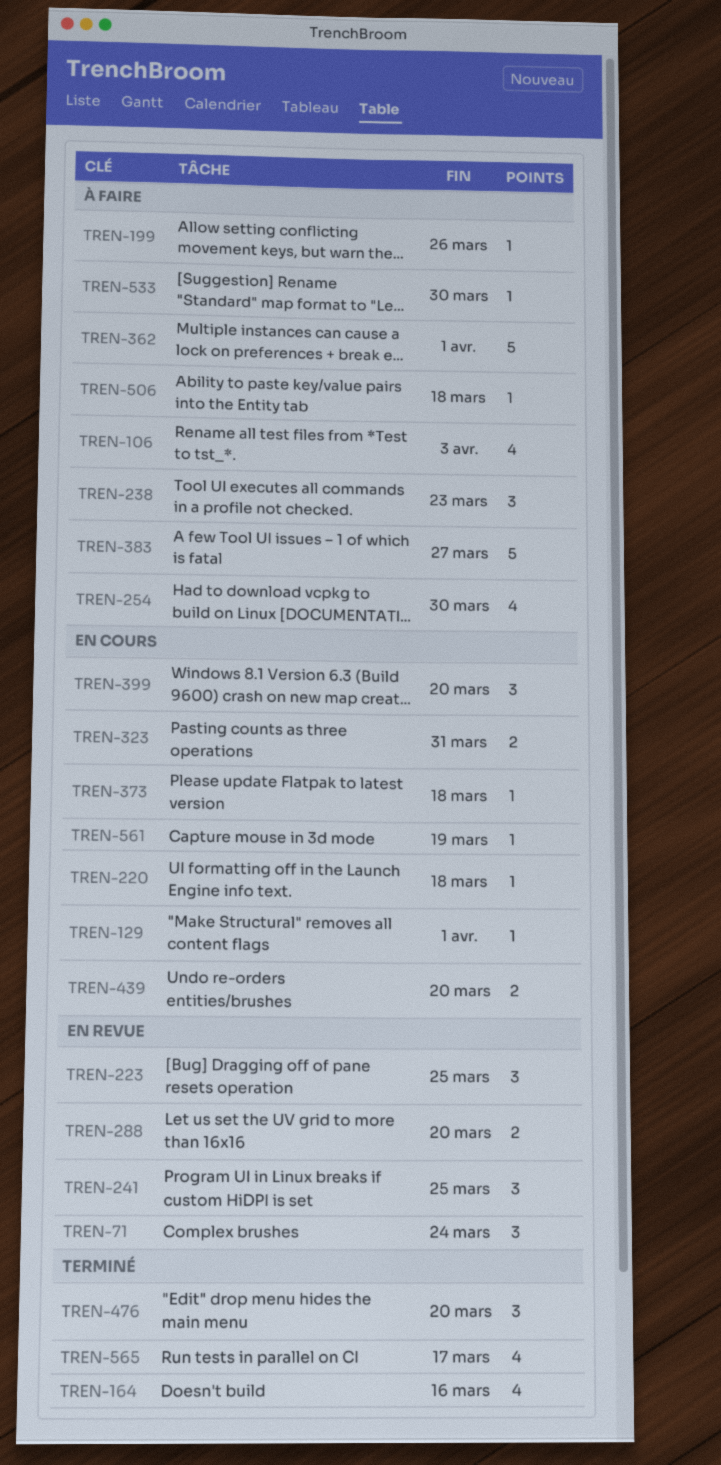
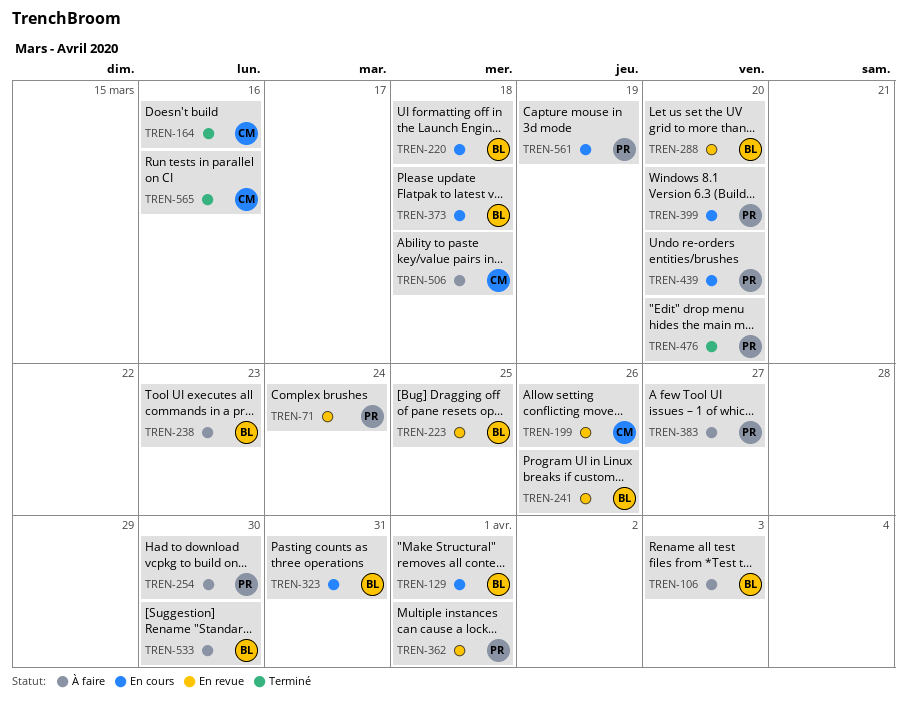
TREN-199, status: À faire -> En revue
TREN-241, due: Mar 25 -> Mar 26
TREN-362, status: À faire -> En revue
TREN-565, due: Mar 17 -> Mar 16

